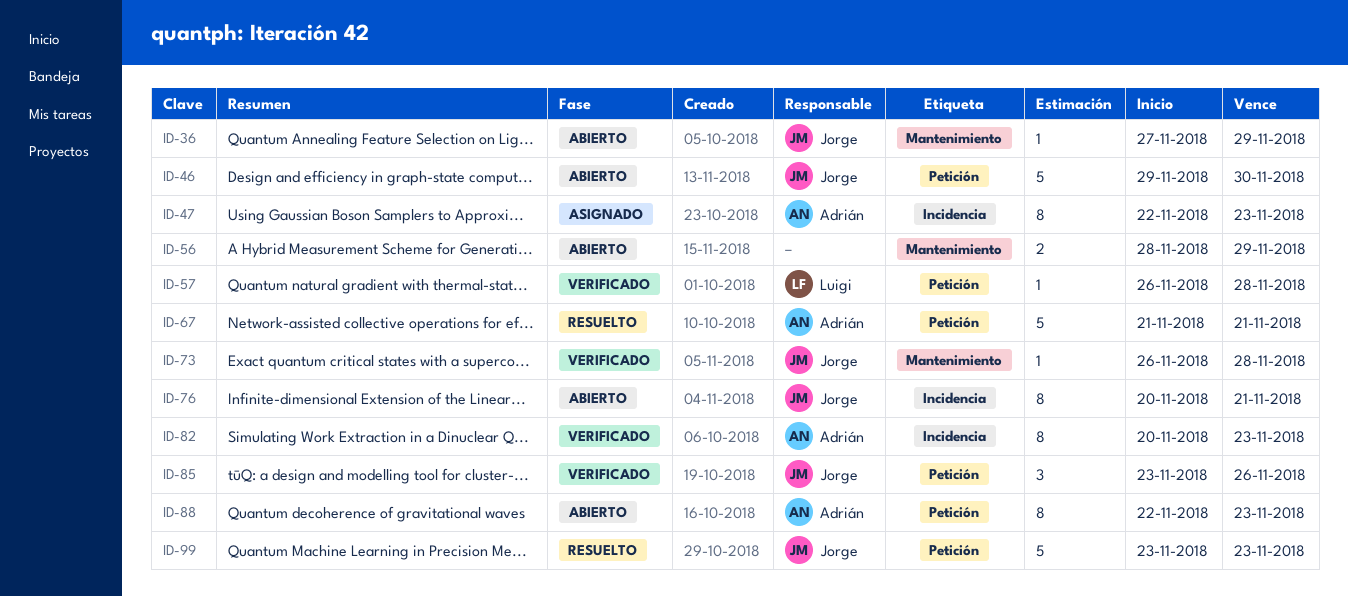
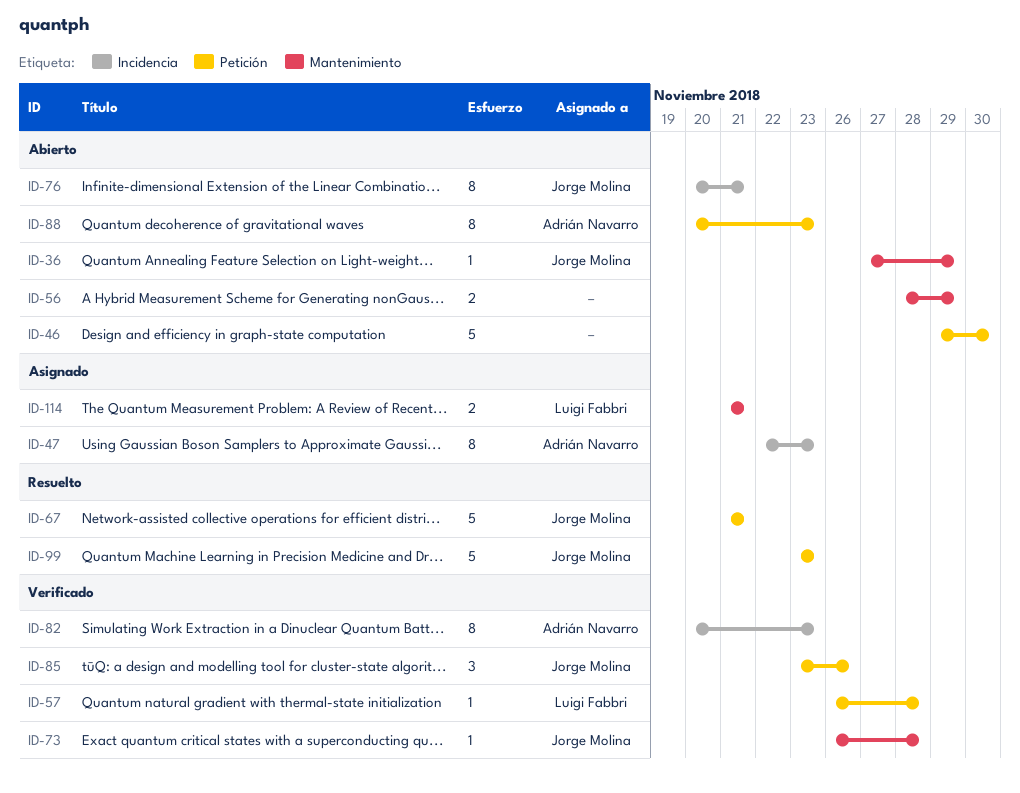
ID-46, owner: Jorge Molina -> none
ID-67, owner: Adrián Navarro -> Jorge Molina
ID-88, start: Nov 22 -> Nov 20
ID-114: none -> present

